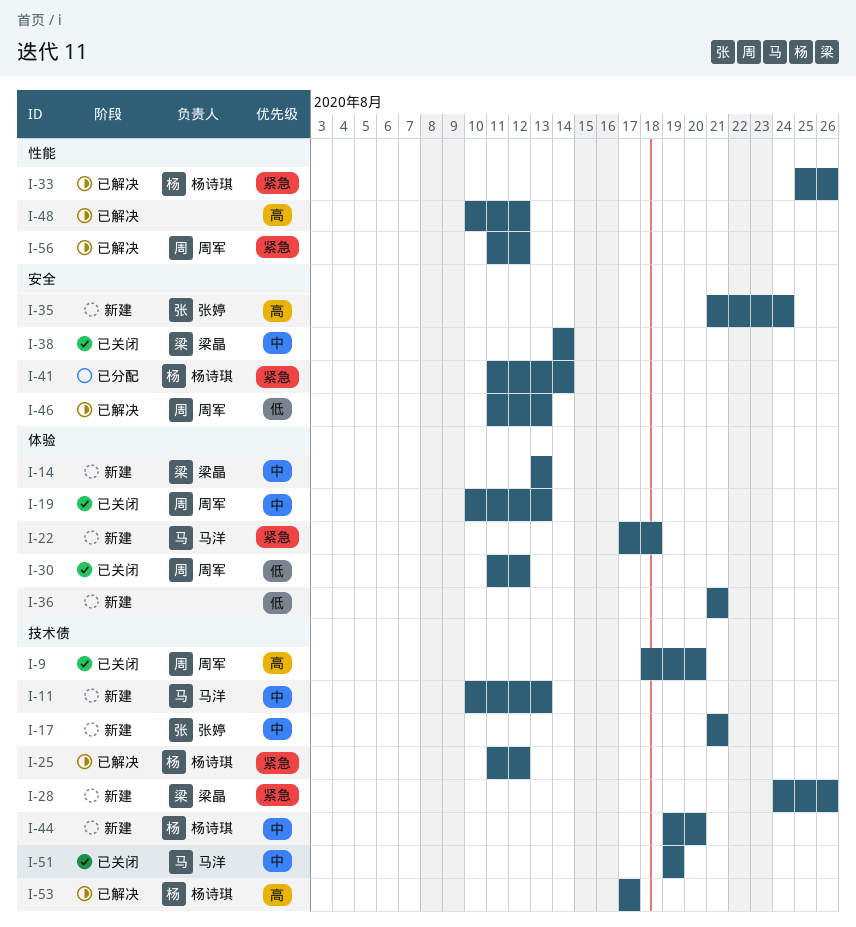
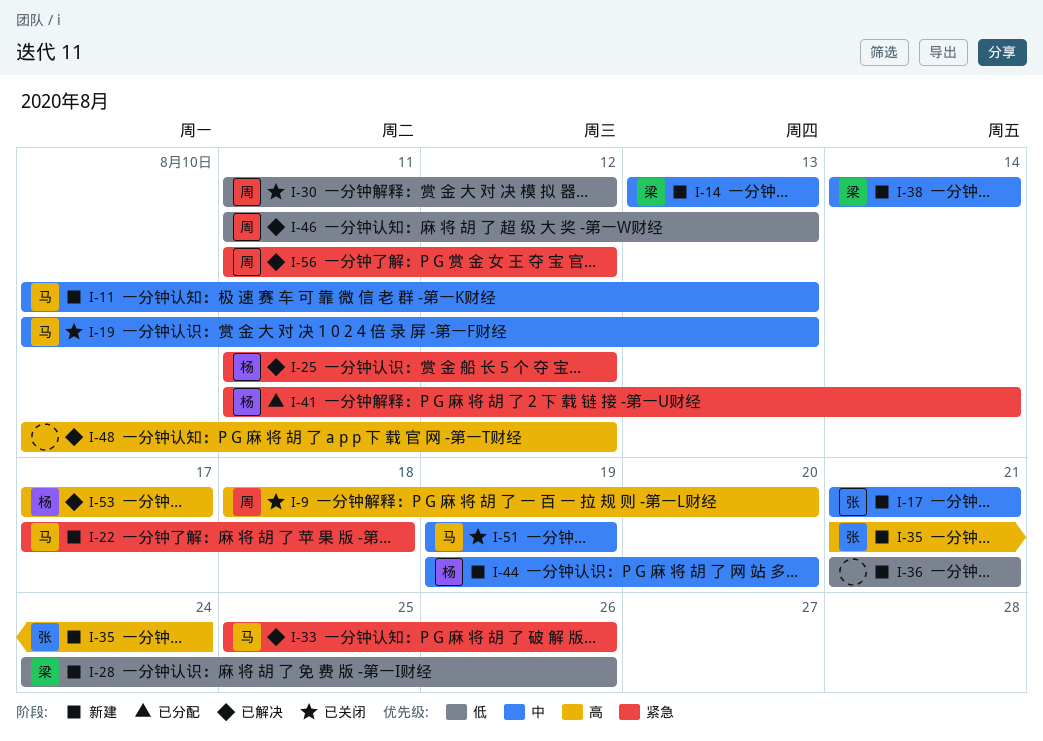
I-19, owner: 周军 -> 马洋
I-28, priority: 紧急 -> 低
I-33, owner: 杨诗琪 -> 马洋
I-38, status: 已关闭 -> 新建

